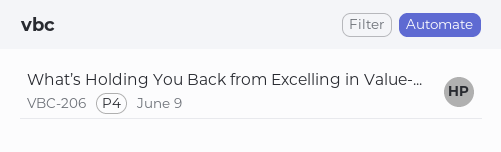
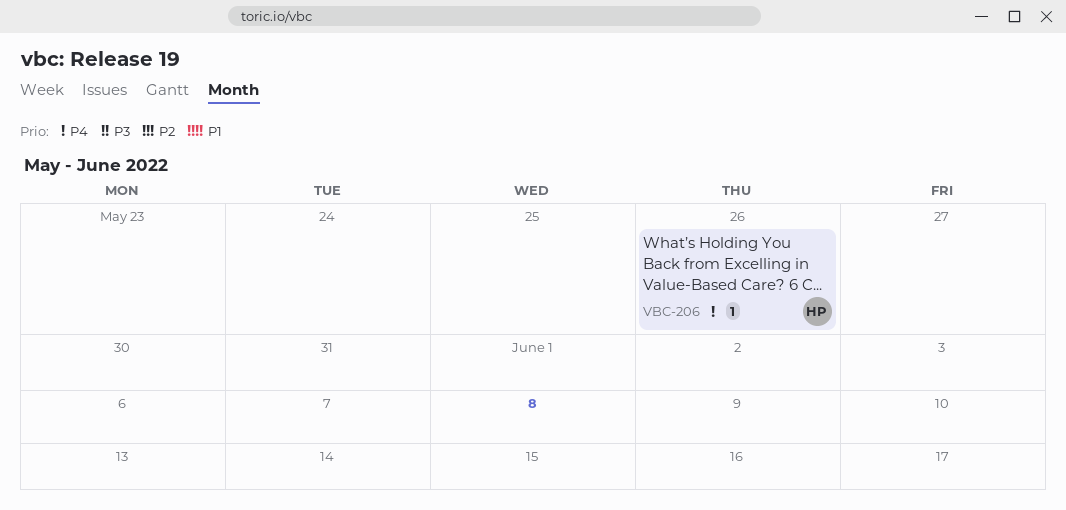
VBC-206, due: Jun 9 -> May 26

